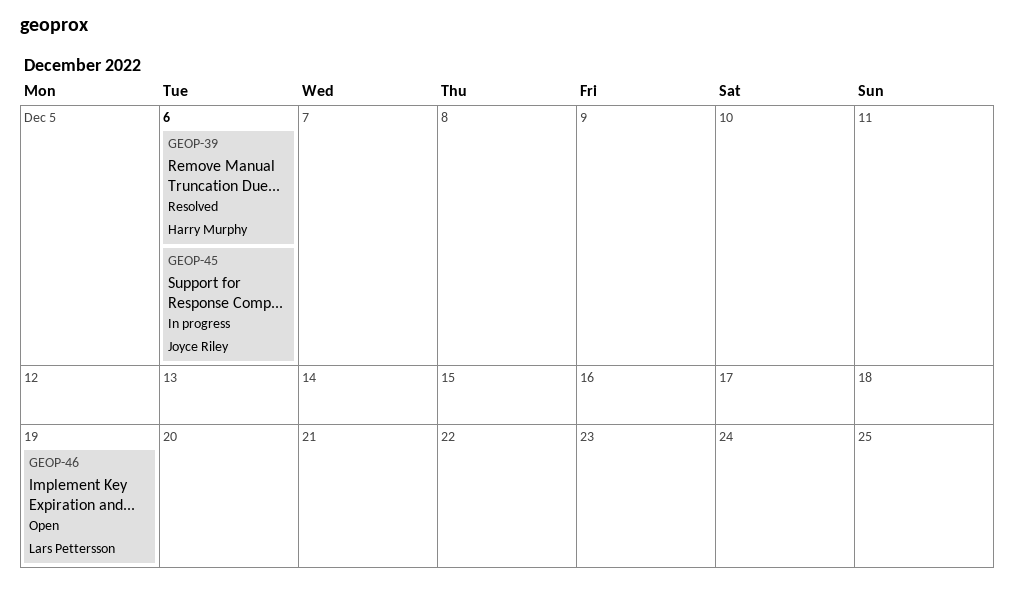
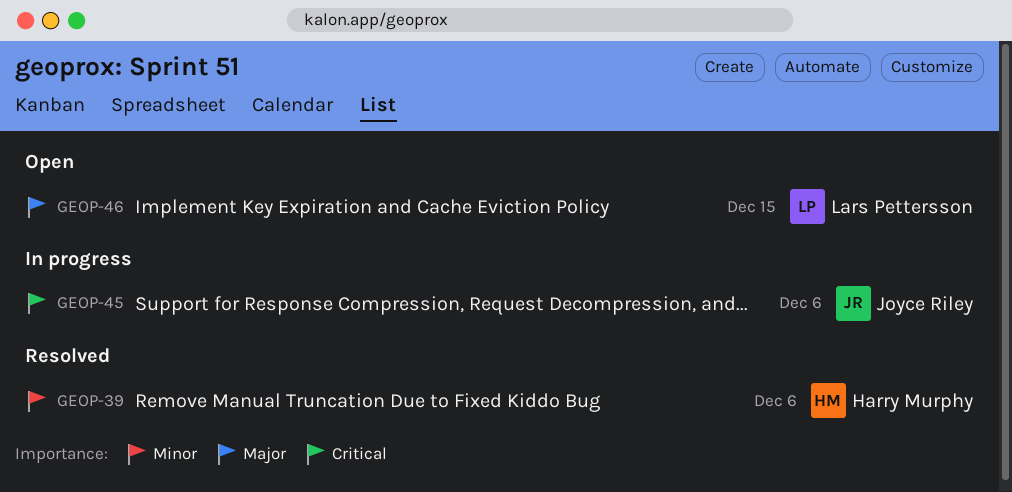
GEOP-46, due: Dec 19 -> Dec 15

